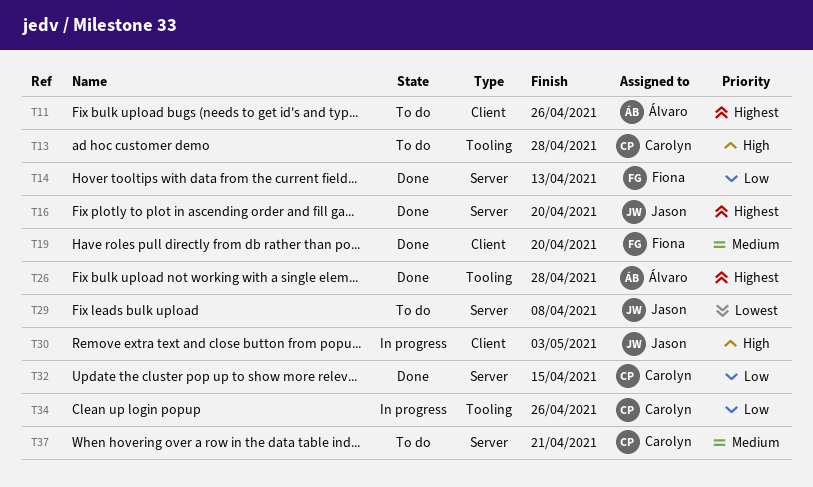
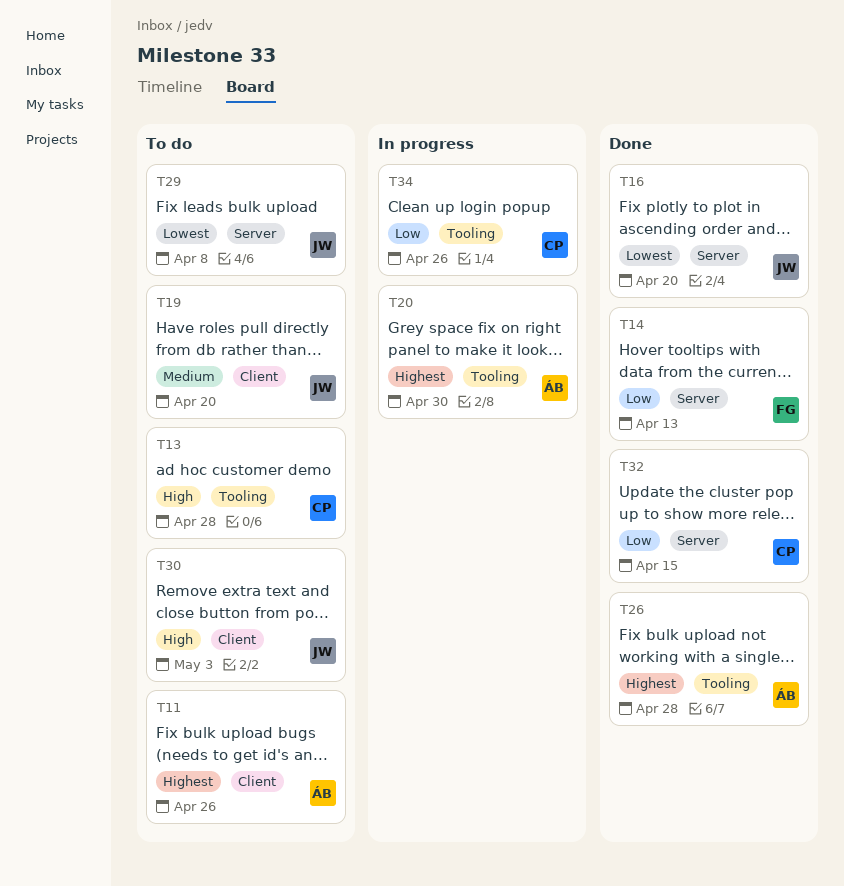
T16, priority: Highest -> Lowest
T19, status: Done -> To do
T19, owner: Fiona -> Jason
T20: none -> present
T30, status: In progress -> To do
T37: present -> none

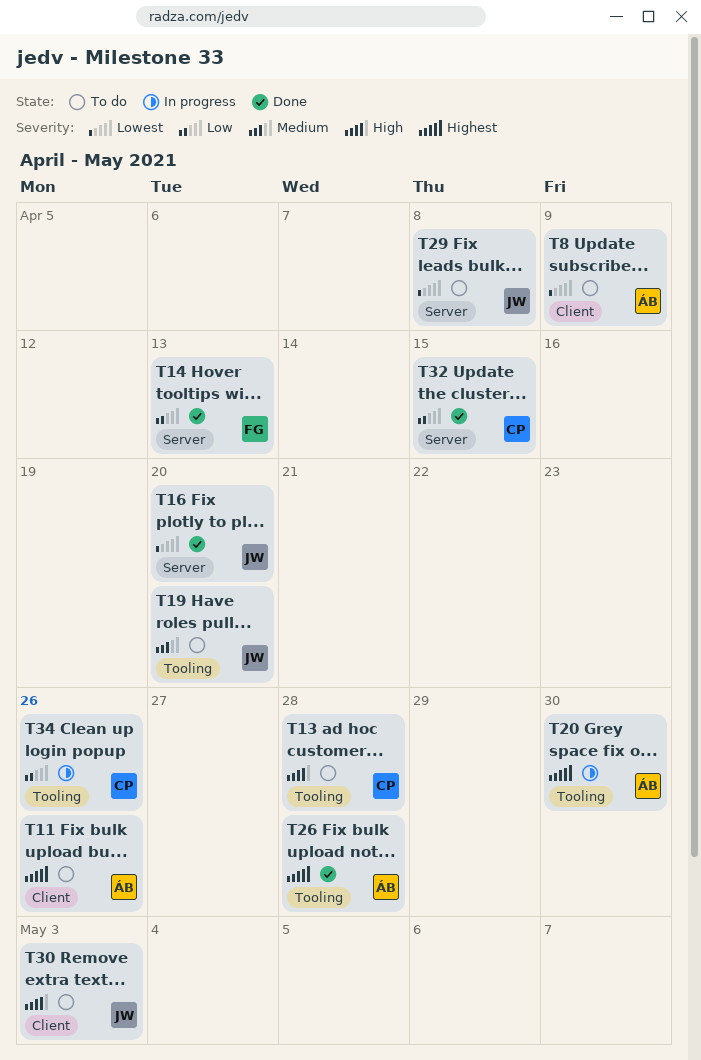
T8: none -> present
T19, label: Client -> Tooling

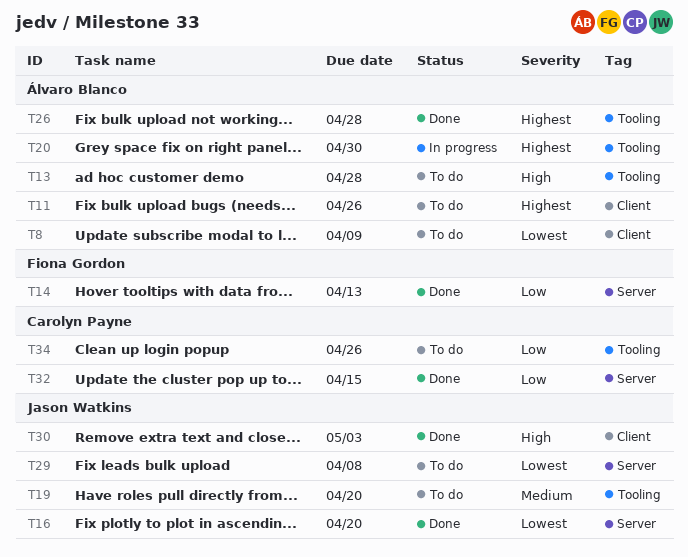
T13, owner: Carolyn Payne -> Álvaro Blanco
T30, status: To do -> Done
T34, status: In progress -> To do

